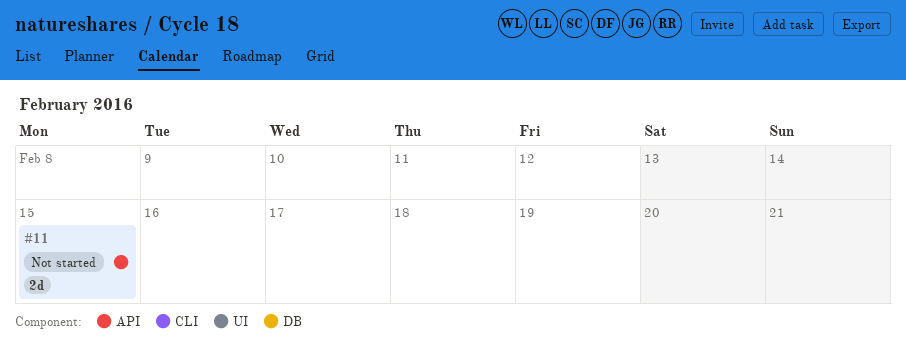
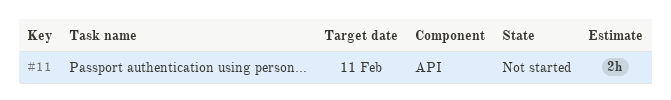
#11, estimate: 2d -> 2h
#11, due: Feb 15 -> Feb 11

